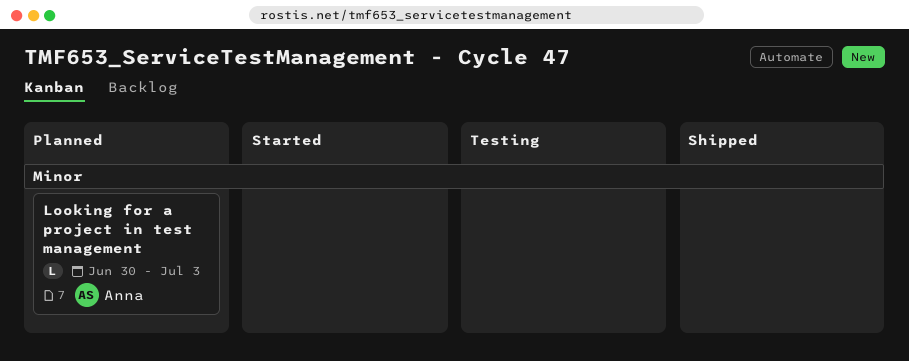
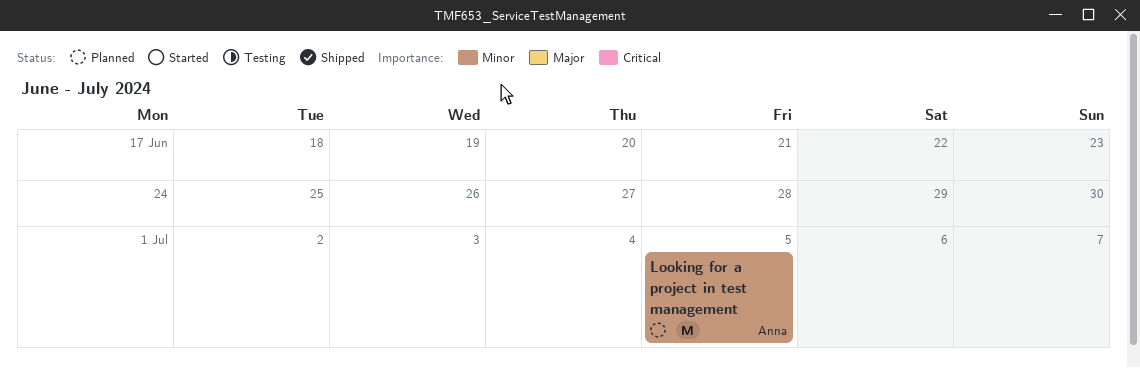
Looking for a project in test management, estimate: L -> M
Looking for a project in test management, due: Jul 3 -> Jul 5

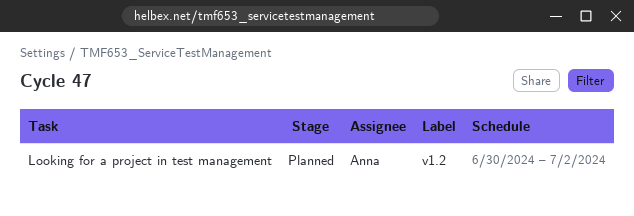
Looking for a project in test management, due: Jul 5 -> Jul 2

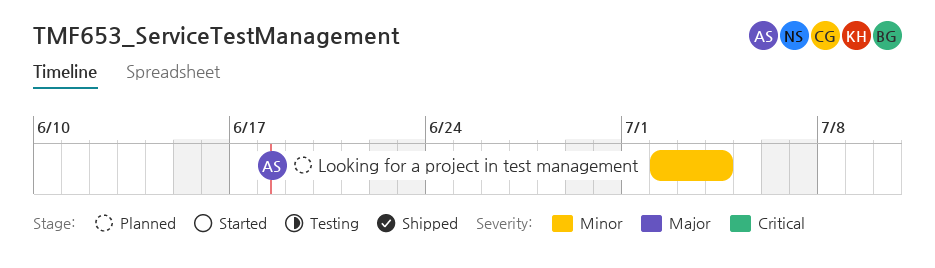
Looking for a project in test management, start: Jun 30 -> Jul 2
Looking for a project in test management, due: Jul 2 -> Jul 4

